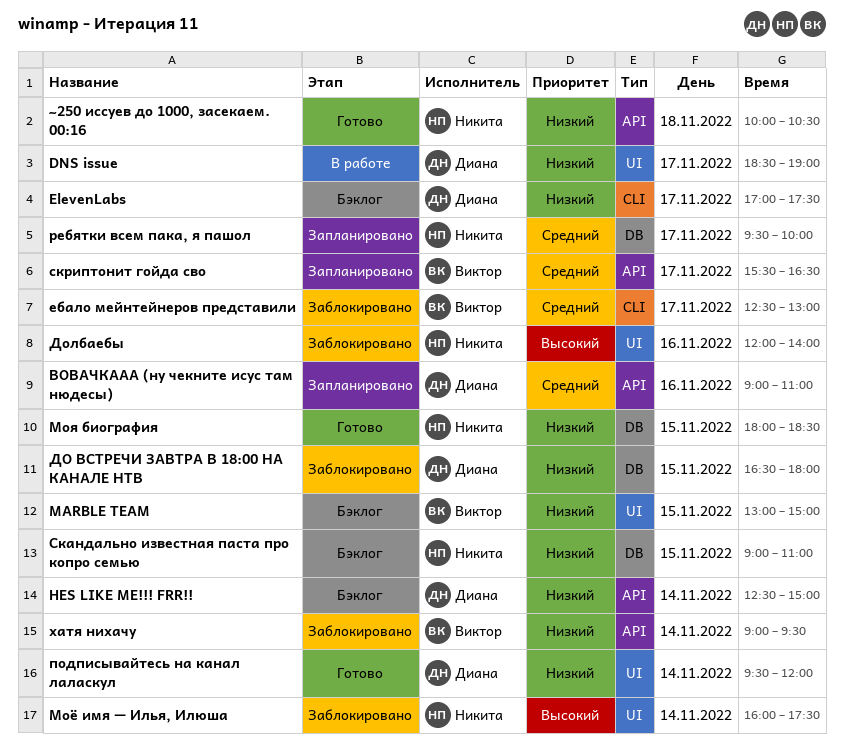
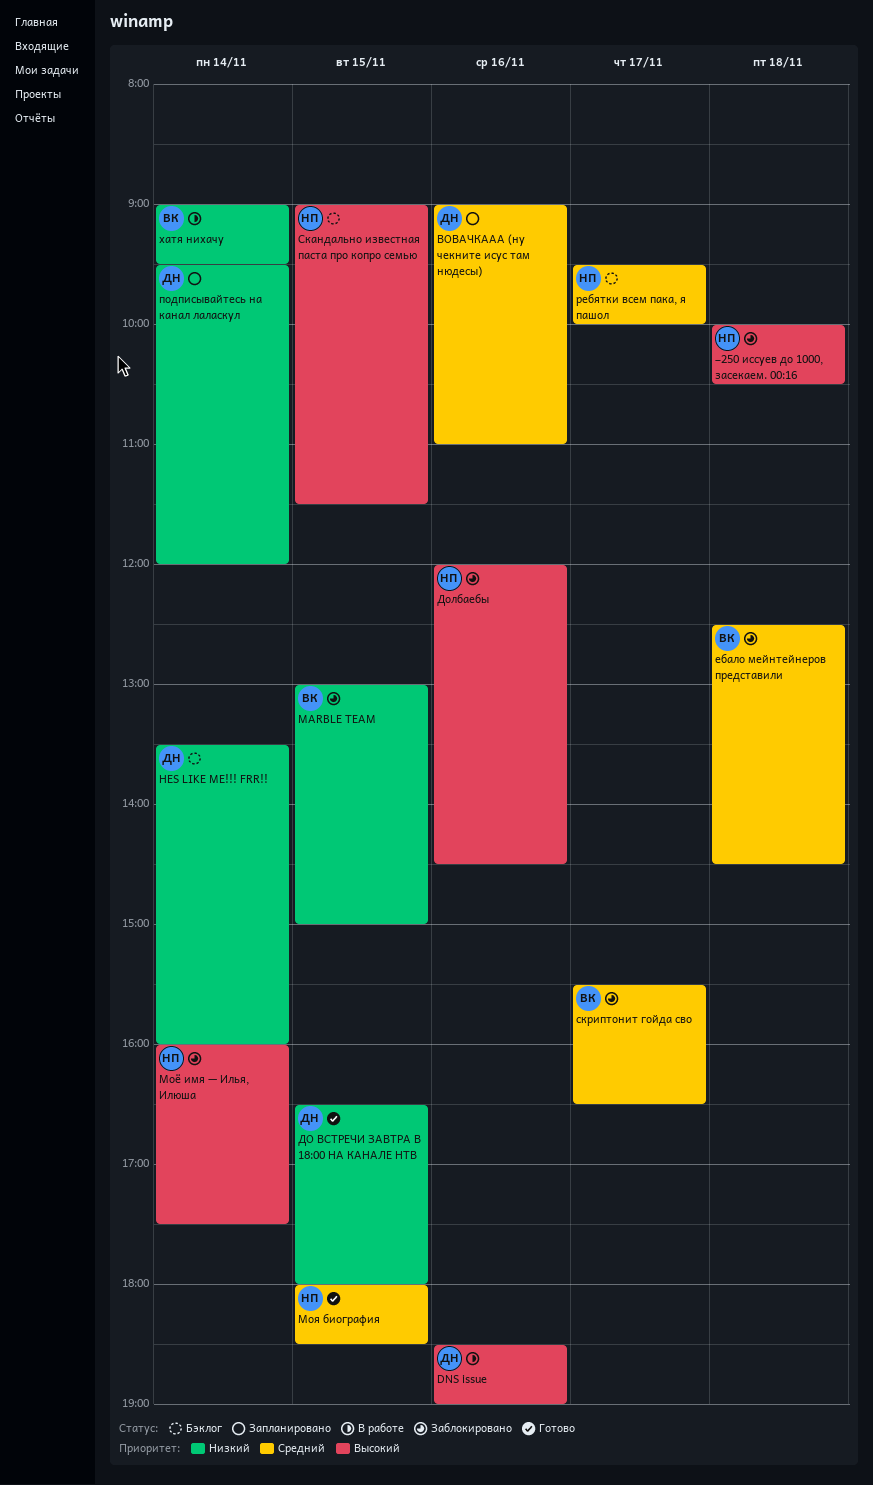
DNS issue, priority: Низкий -> Высокий
DNS issue, day: Nov 17 -> Nov 16
ElevenLabs: present -> none
HES LIKE ME!!! FRR!!, begins: 12:30 -> 13:30
HES LIKE ME!!! FRR!!, ends: 15:00 -> 16:00
MARBLE TEAM, status: Бэклог -> Заблокировано
~250 иссуев до 1000, засекаем. 00:16, status: Готово -> Заблокировано
~250 иссуев до 1000, засекаем. 00:16, priority: Низкий -> Высокий
ДО ВСТРЕЧИ ЗАВТРА В 18:00 НА КАНАЛЕ НТВ, status: Заблокировано -> Готово
Долбаебы, ends: 14:00 -> 14:30
ебало мейнтейнеров представили, day: Nov 17 -> Nov 18
ебало мейнтейнеров представили, ends: 13:00 -> 14:30
Моя биография, priority: Низкий -> Средний
подписывайтесь на канал лаласкул, status: Готово -> Запланировано
ребятки всем пака, я пашол, status: Запланировано -> Бэклог
Скандально известная паста про копро семью, priority: Низкий -> Высокий
Скандально известная паста про копро семью, ends: 11:00 -> 11:30
скриптонит гойда сво, status: Запланировано -> Заблокировано
хатя нихачу, status: Заблокировано -> В работе

